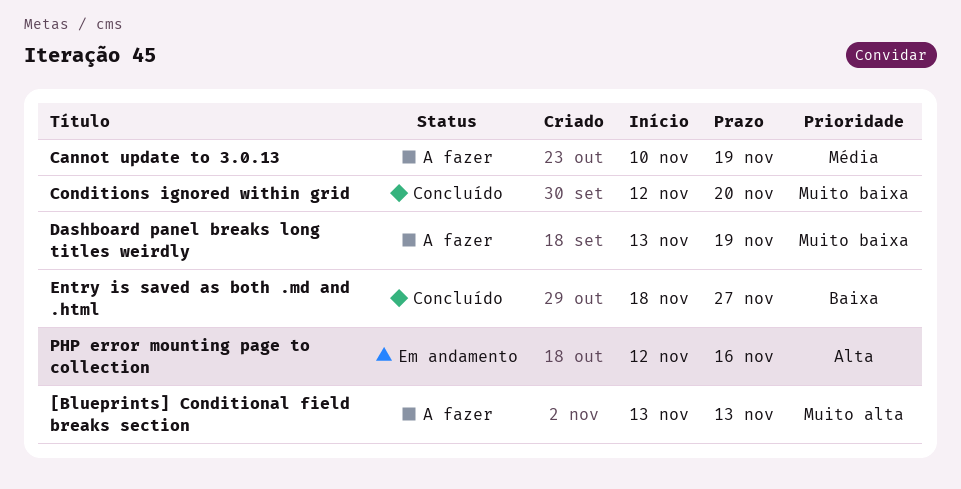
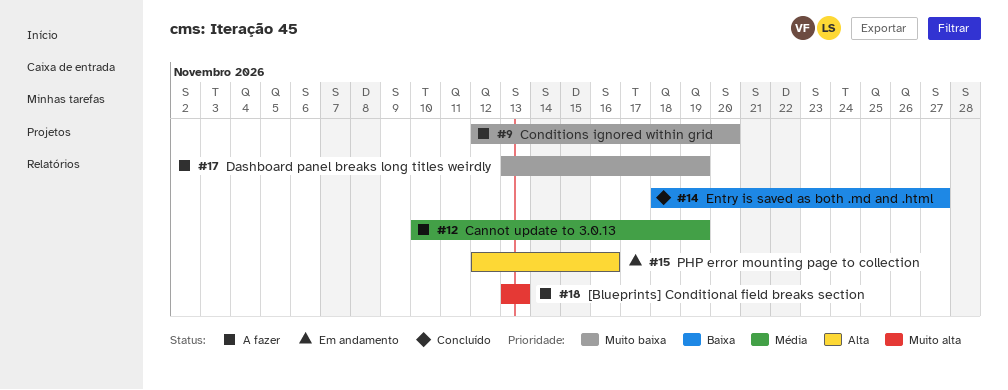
Conditions ignored within grid, status: Concluído -> A fazer

